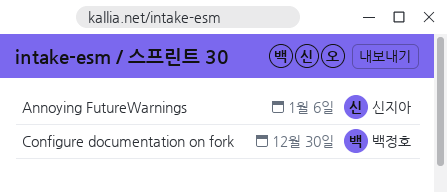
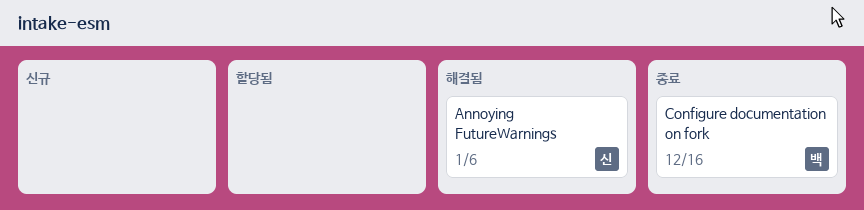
Configure documentation on fork, due: Dec 30 -> Dec 16

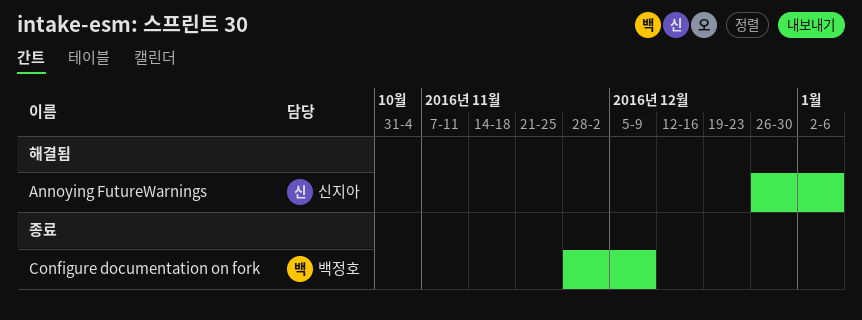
Configure documentation on fork, due: Dec 16 -> Dec 9

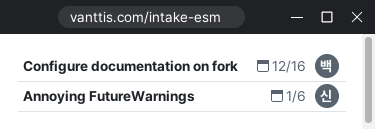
Configure documentation on fork, due: Dec 9 -> Dec 16

